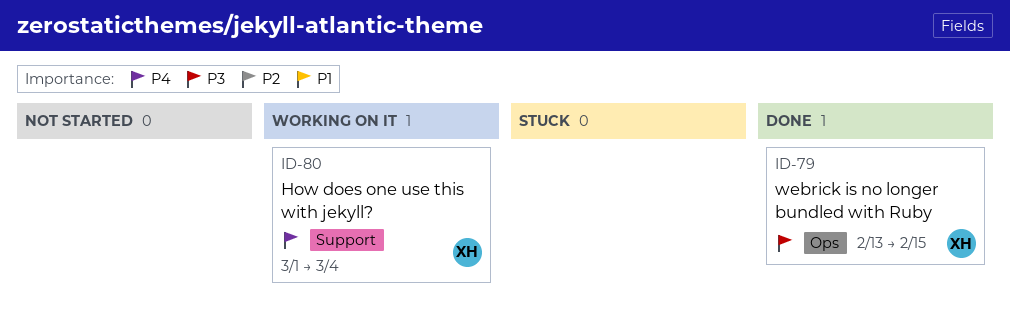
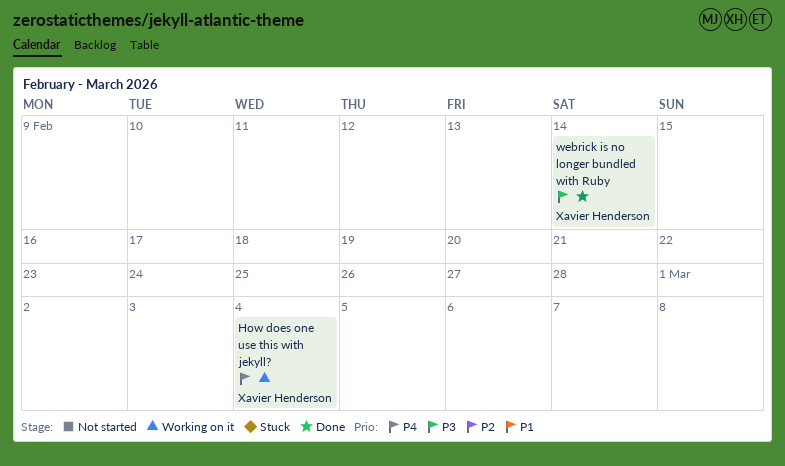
webrick is no longer bundled with Ruby, due: Feb 15 -> Feb 14

